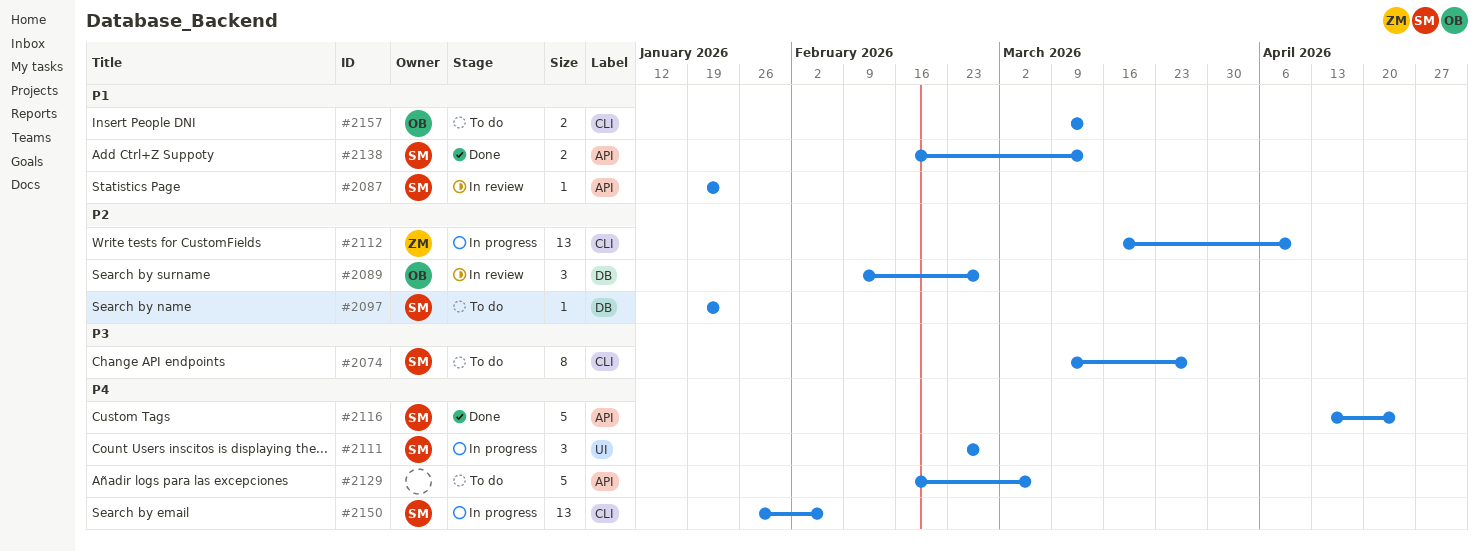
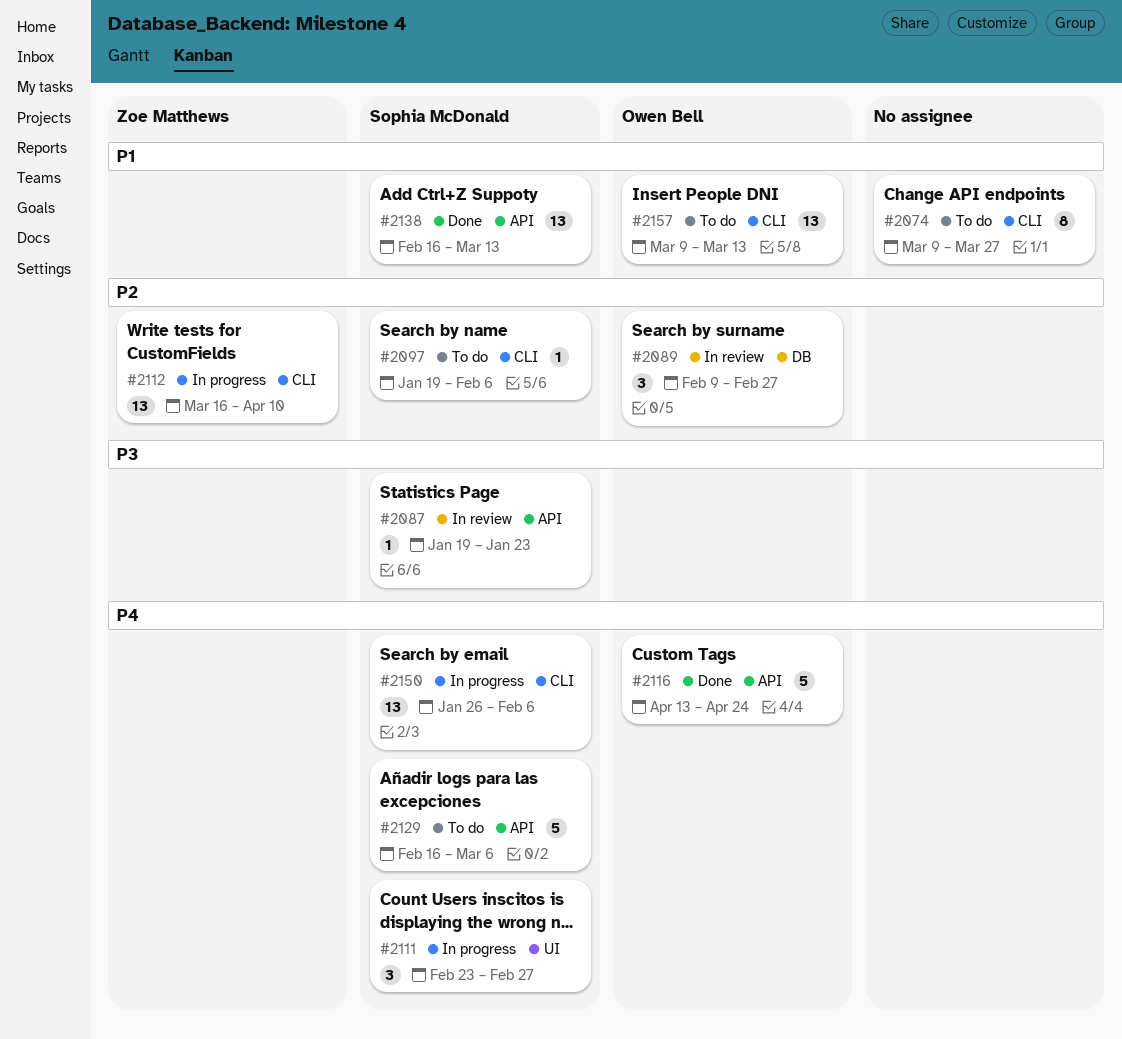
#2074, owner: Sophia McDonald -> none
#2074, priority: P3 -> P1
#2087, priority: P1 -> P3
#2097, label: DB -> CLI
#2097, due: Jan 23 -> Feb 6
#2116, owner: Sophia McDonald -> Owen Bell
#2129, owner: none -> Sophia McDonald
#2138, estimate: 2 -> 13
#2157, estimate: 2 -> 13

